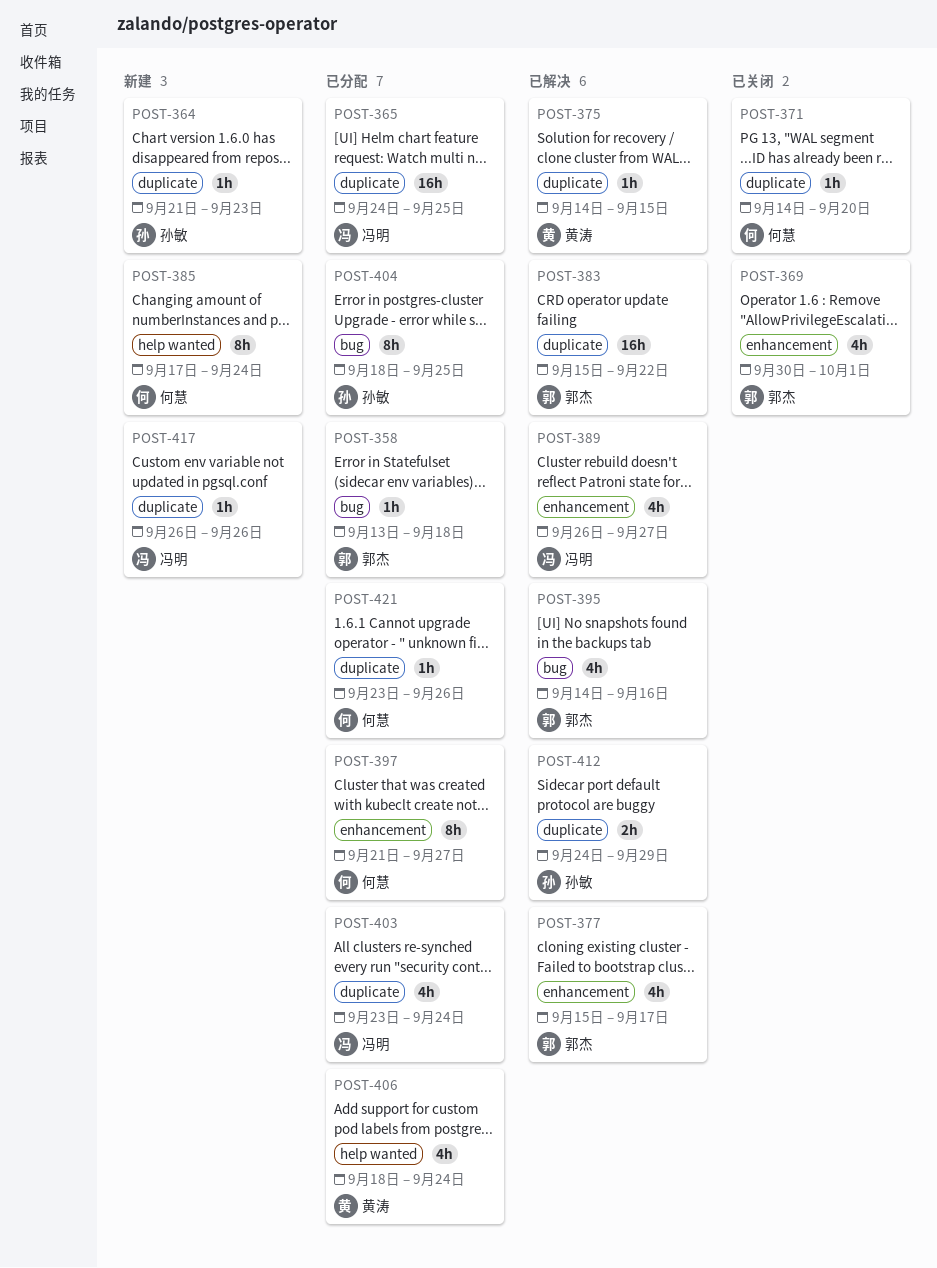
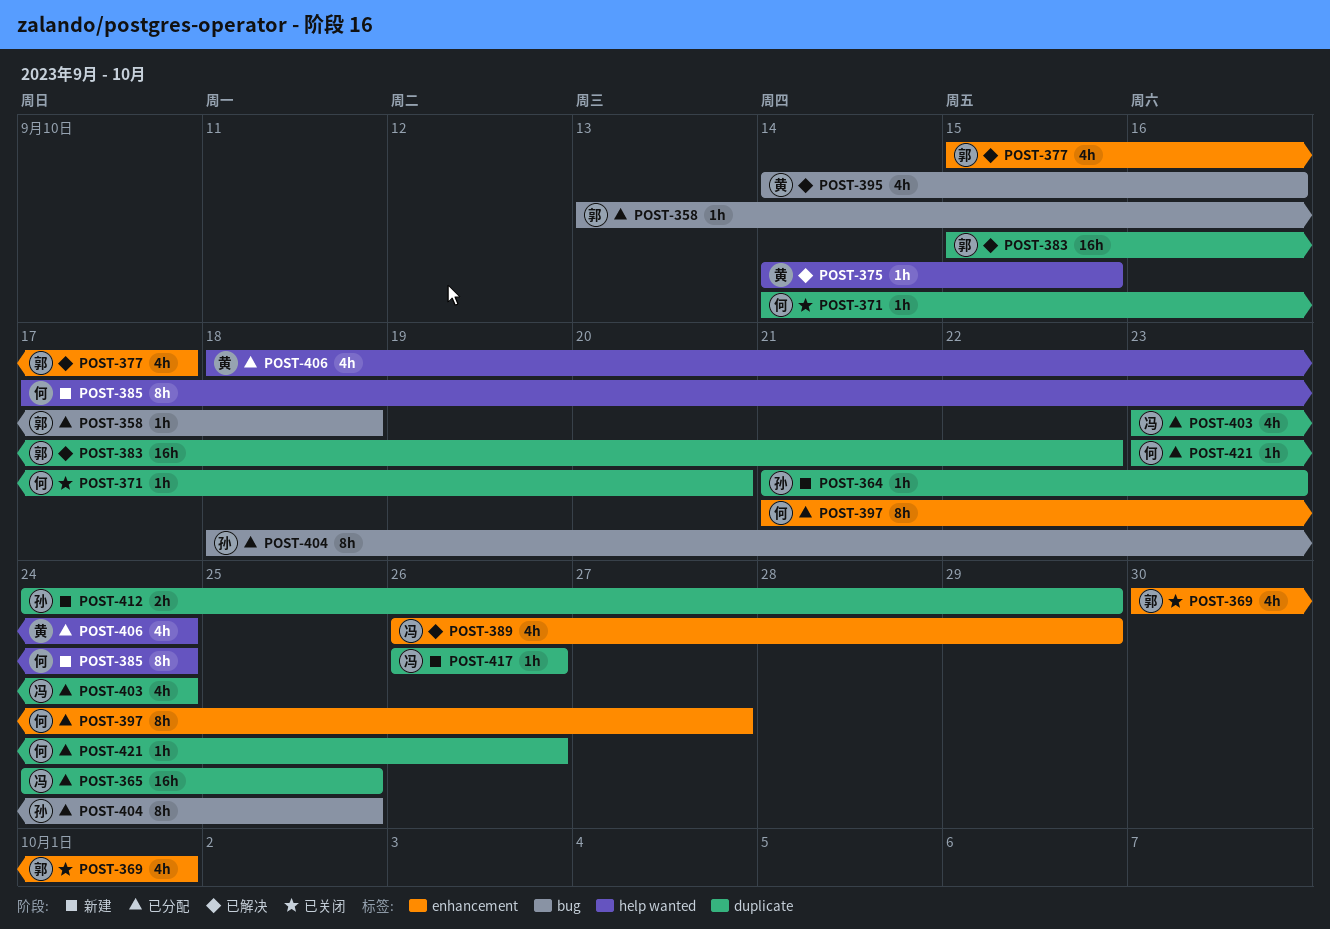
POST-375, label: duplicate -> help wanted
POST-389, due: Sep 27 -> Sep 29
POST-395, owner: 郭杰 -> 黄涛
POST-412, status: 已解决 -> 新建

